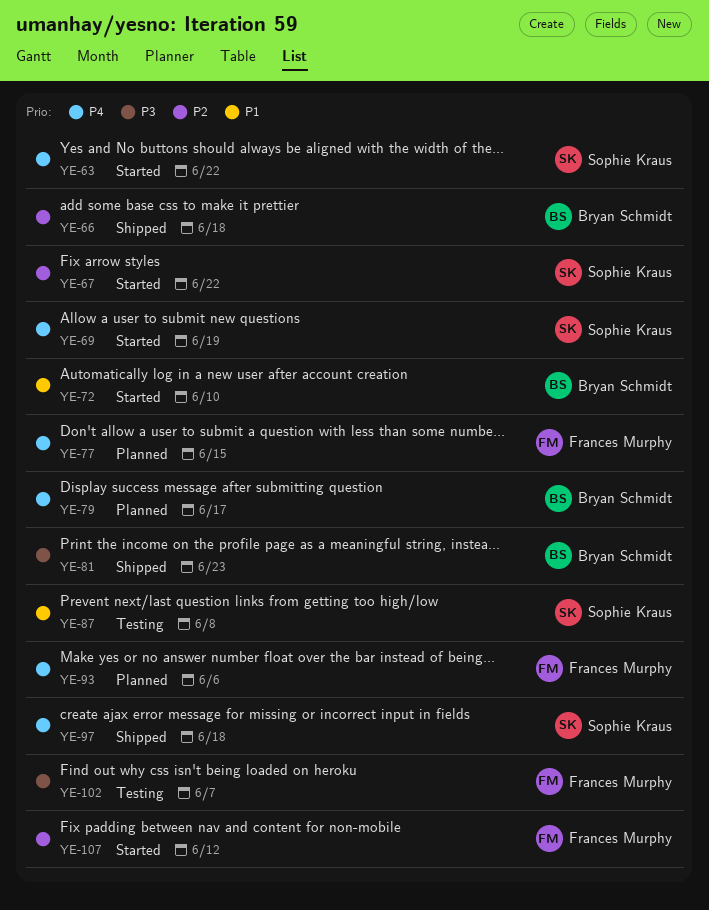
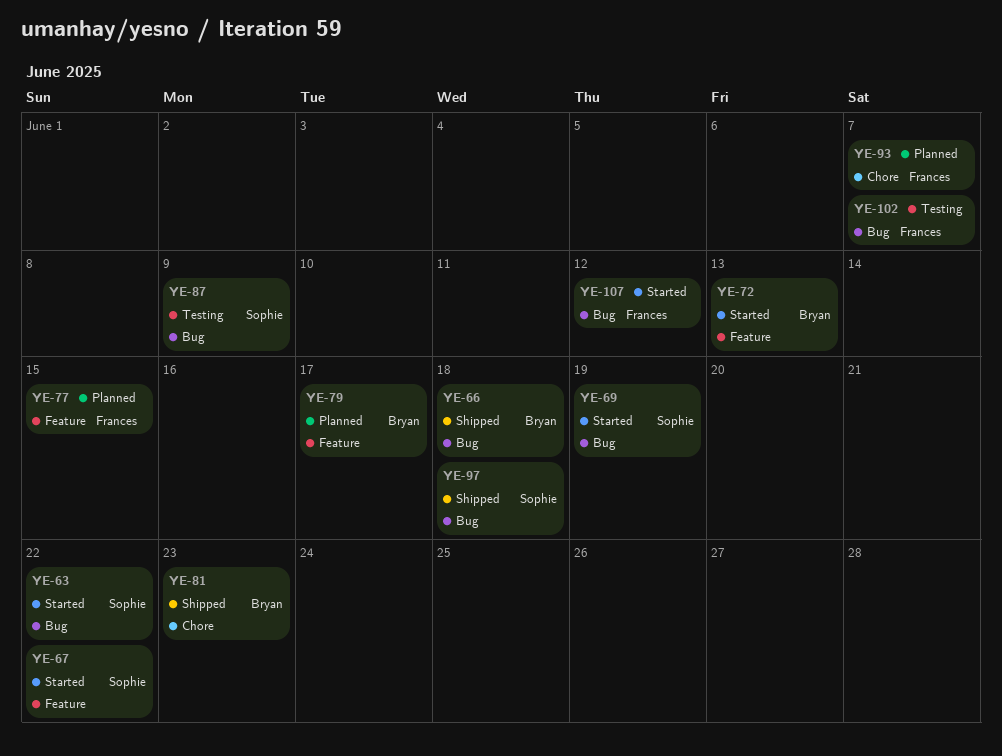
YE-72, due: Jun 10 -> Jun 13
YE-87, due: Jun 8 -> Jun 9
YE-93, due: Jun 6 -> Jun 7

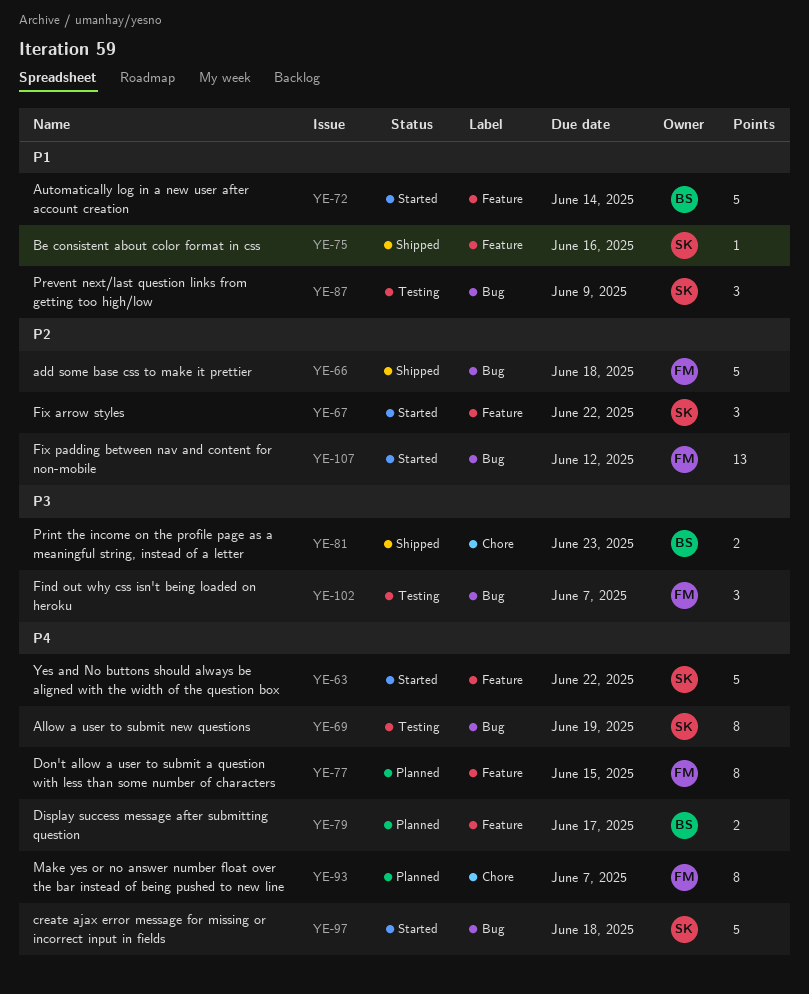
YE-63, label: Bug -> Feature
YE-66, owner: Bryan -> Frances
YE-69, status: Started -> Testing
YE-72, due: Jun 13 -> Jun 14
YE-75: none -> present
YE-97, status: Shipped -> Started

